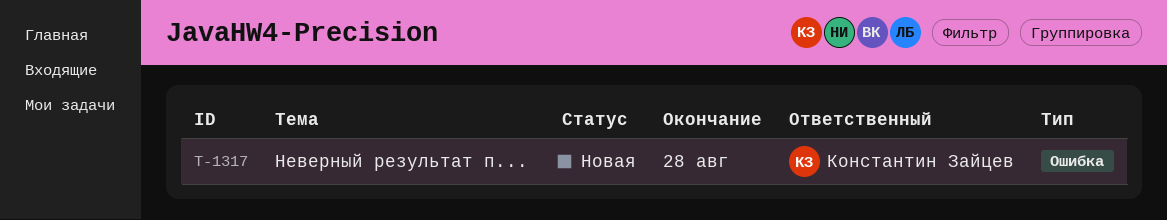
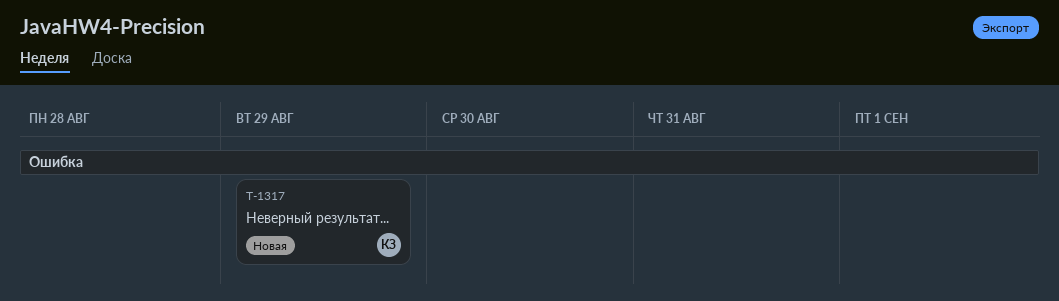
T-1317, due: Aug 28 -> Aug 29

